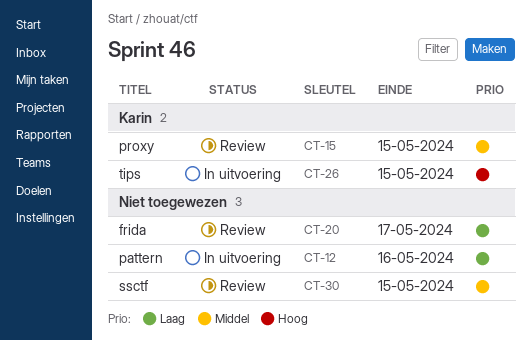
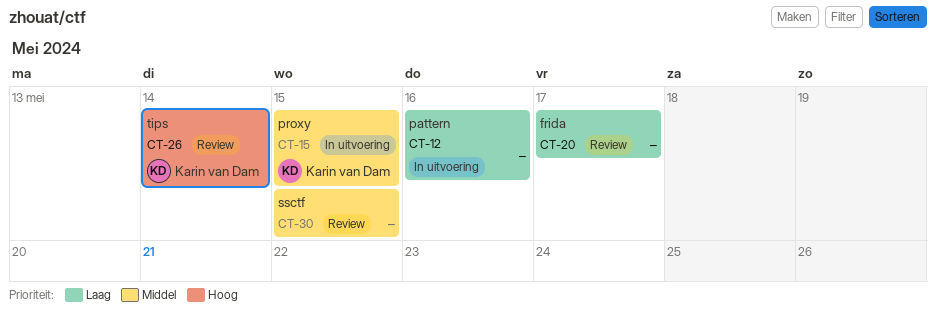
CT-15, status: Review -> In uitvoering
CT-26, status: In uitvoering -> Review
CT-26, due: May 15 -> May 14

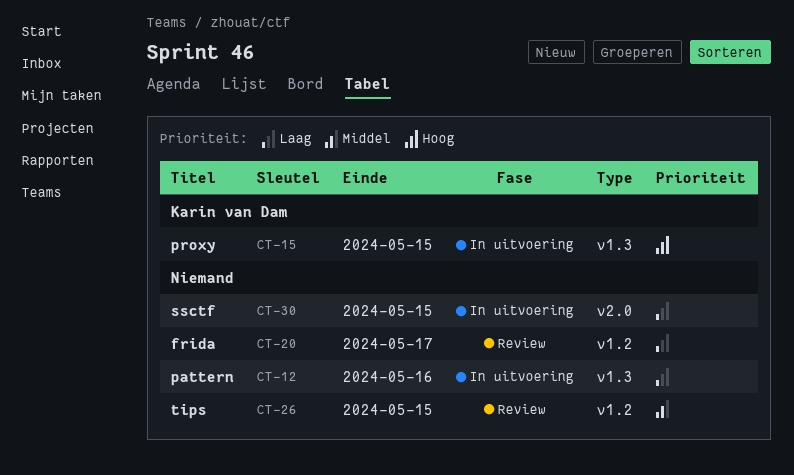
CT-15, priority: Middel -> Hoog
CT-26, owner: Karin van Dam -> none
CT-26, priority: Hoog -> Middel
CT-26, due: May 14 -> May 15
CT-30, status: Review -> In uitvoering
CT-30, priority: Middel -> Laag

